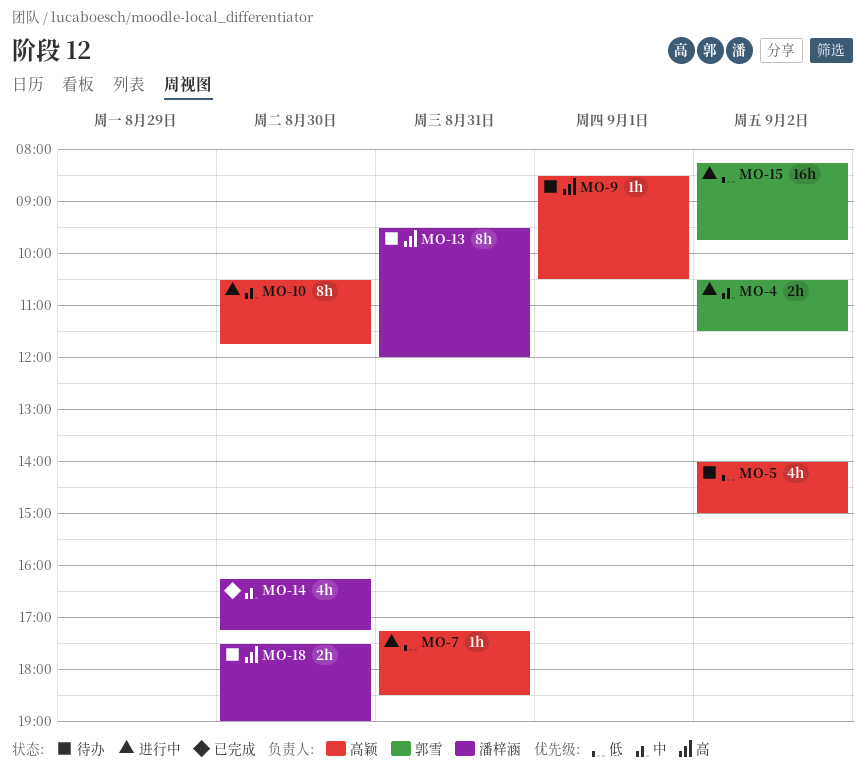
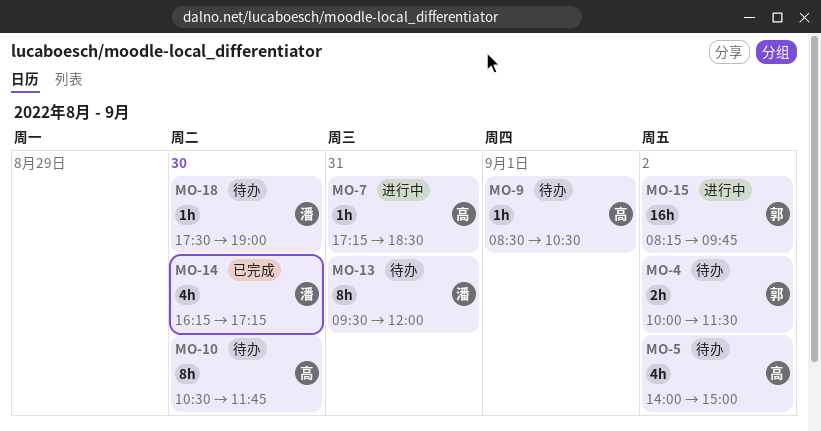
MO-4, status: 进行中 -> 待办
MO-4, begins: 10:30 -> 10:00
MO-10, status: 进行中 -> 待办
MO-18, estimate: 2h -> 1h

